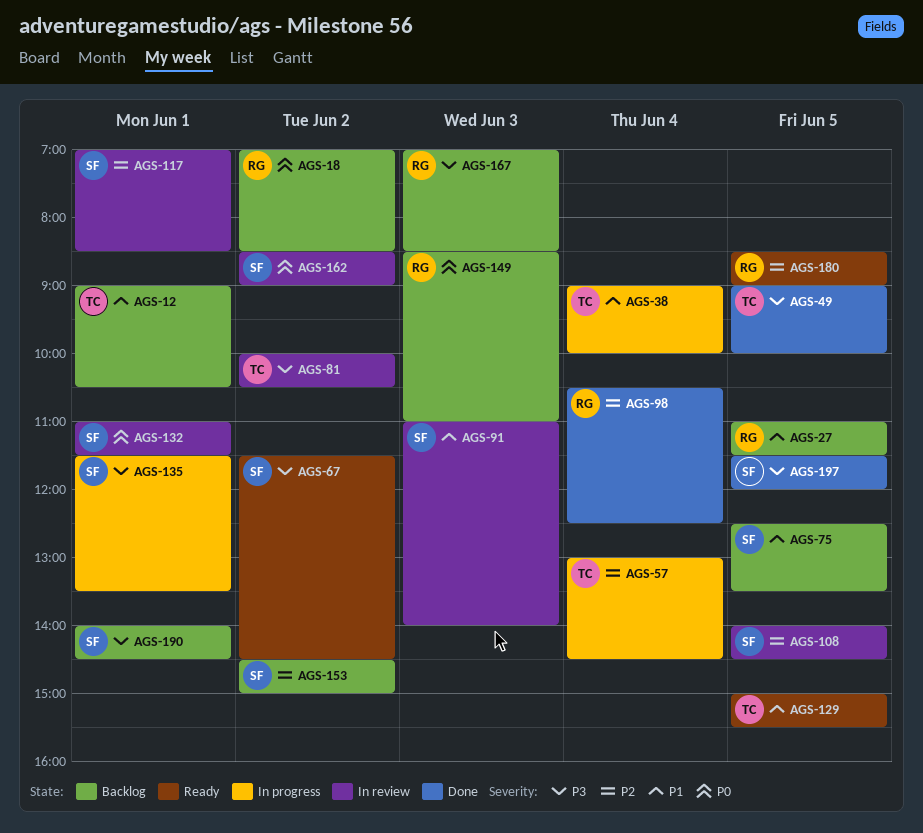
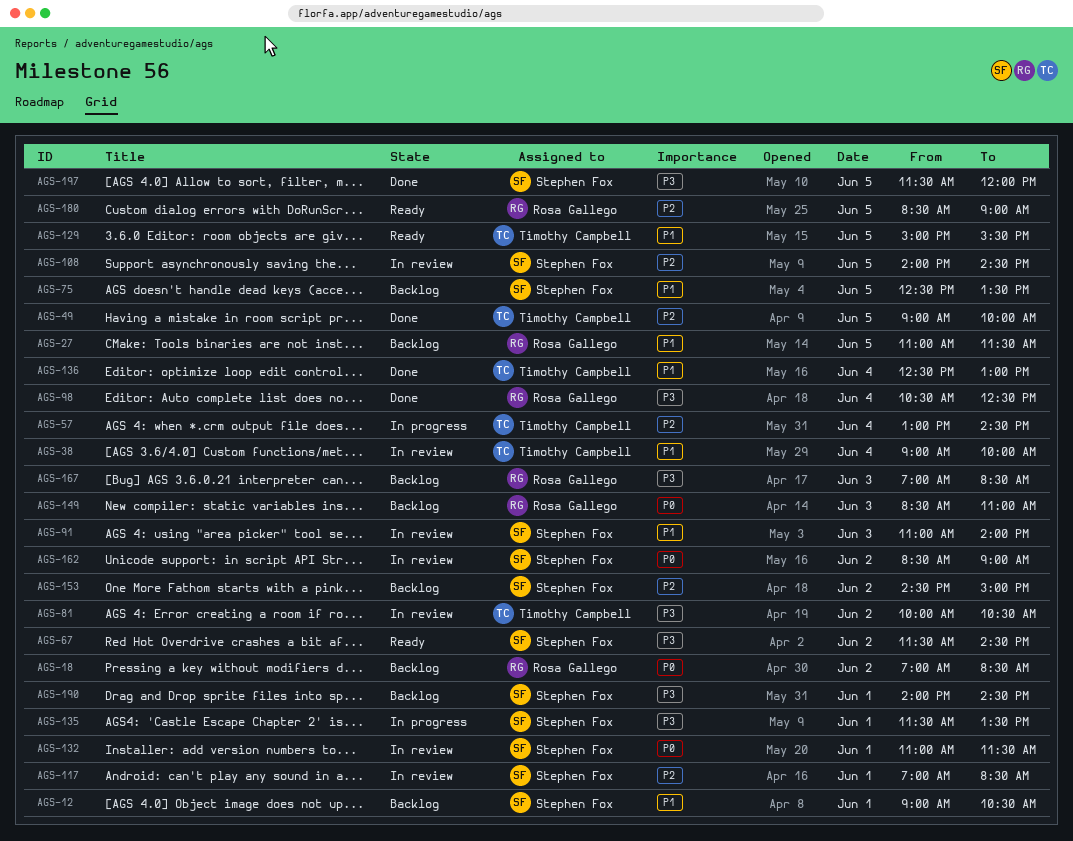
AGS-12, owner: Timothy Campbell -> Stephen Fox
AGS-38, status: In progress -> In review
AGS-49, priority: P3 -> P2
AGS-98, priority: P2 -> P3
AGS-136: none -> present

